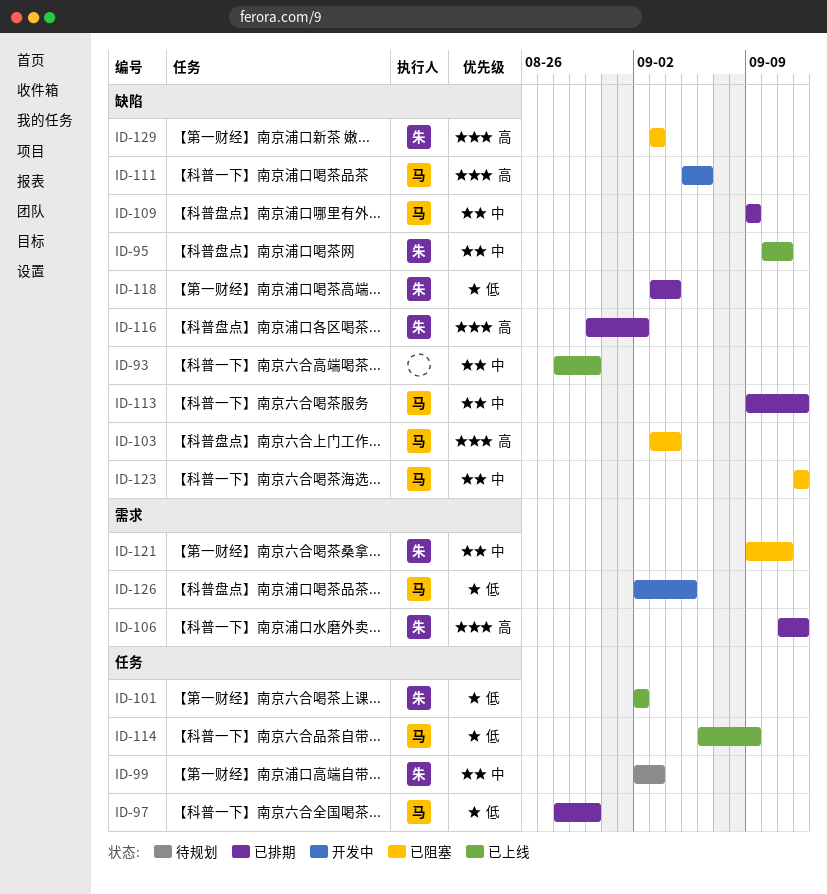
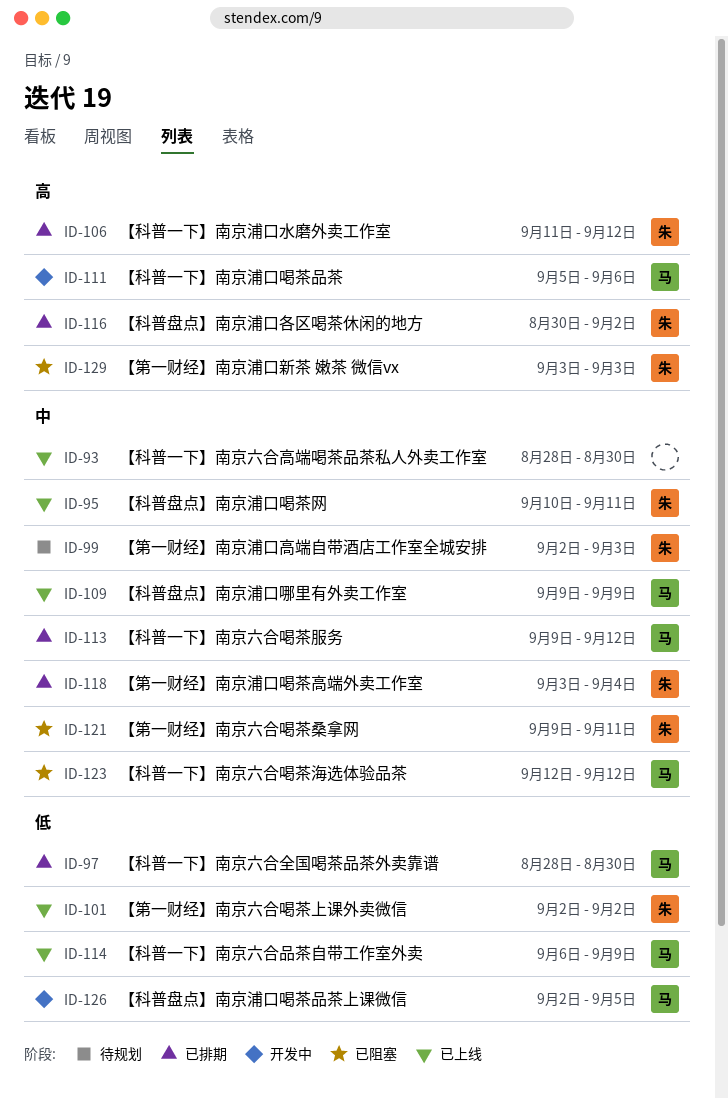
ID-103: present -> none
ID-109, status: 已排期 -> 已上线
ID-118, priority: 低 -> 中

